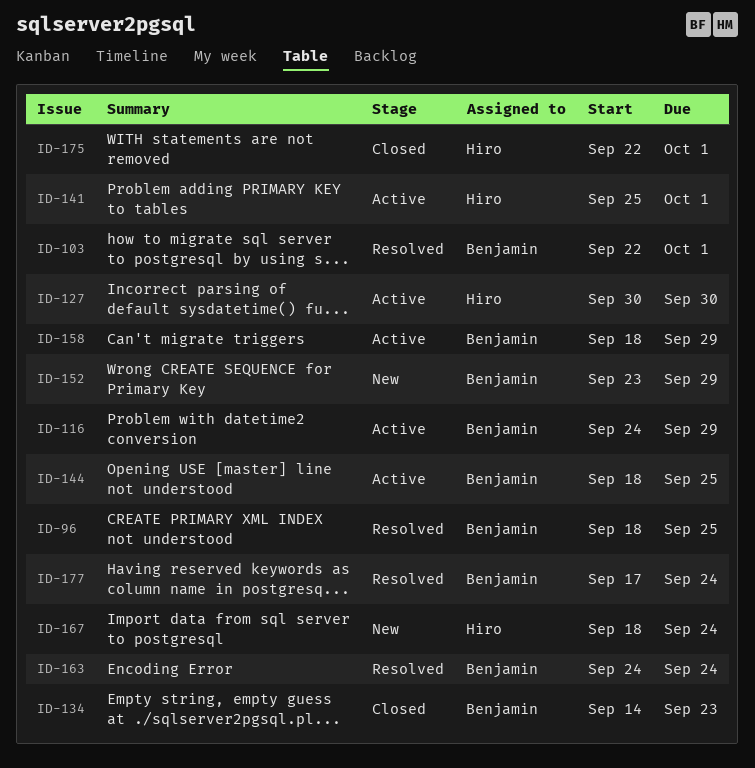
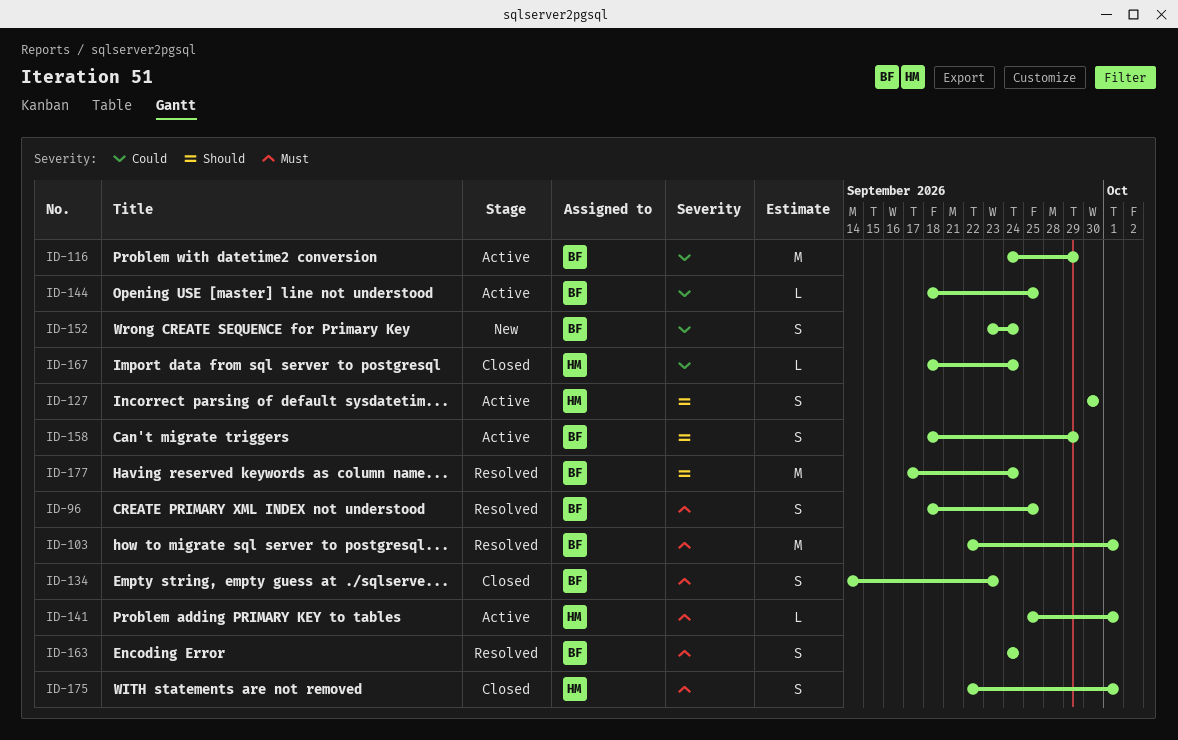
ID-152, due: Sep 29 -> Sep 24
ID-167, status: New -> Closed

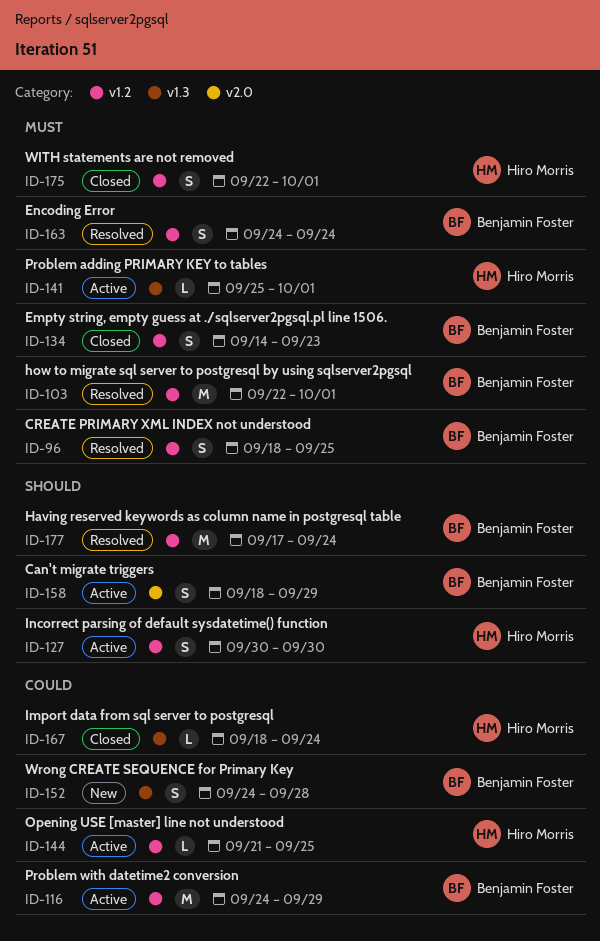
ID-144, owner: Benjamin Foster -> Hiro Morris
ID-144, start: Sep 18 -> Sep 21
ID-152, start: Sep 23 -> Sep 24
ID-152, due: Sep 24 -> Sep 28

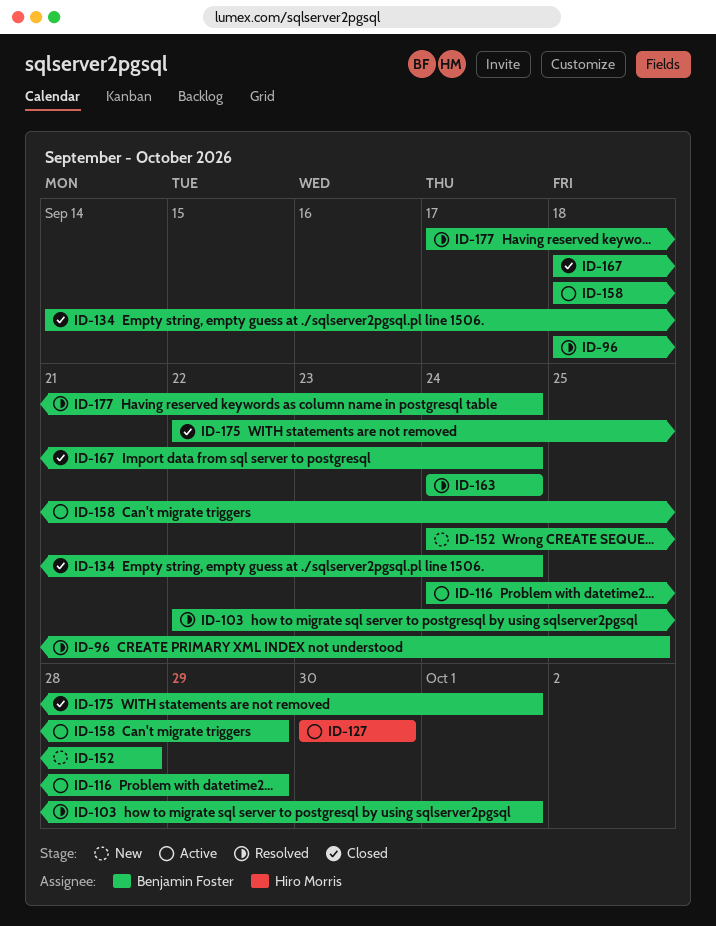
ID-134, due: Sep 23 -> Sep 24
ID-141: present -> none
ID-144: present -> none
ID-167, owner: Hiro Morris -> Benjamin Foster
ID-175, owner: Hiro Morris -> Benjamin Foster

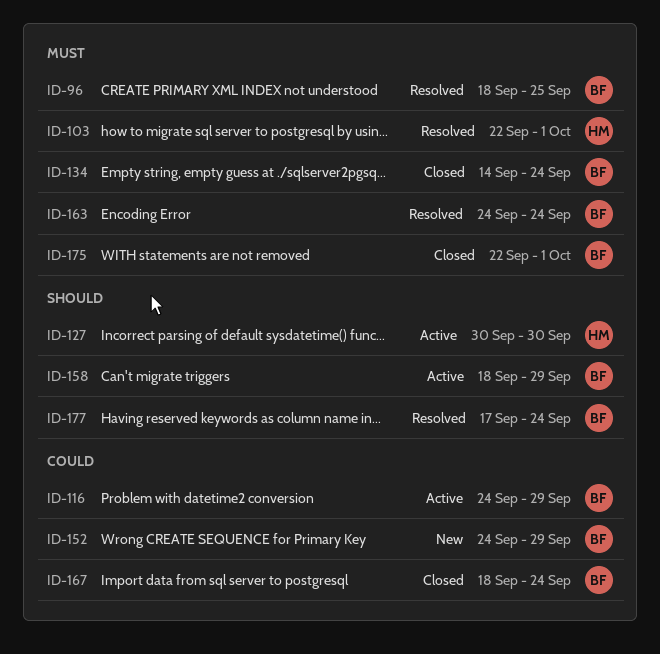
ID-103, owner: Benjamin Foster -> Hiro Morris
ID-152, due: Sep 28 -> Sep 29

